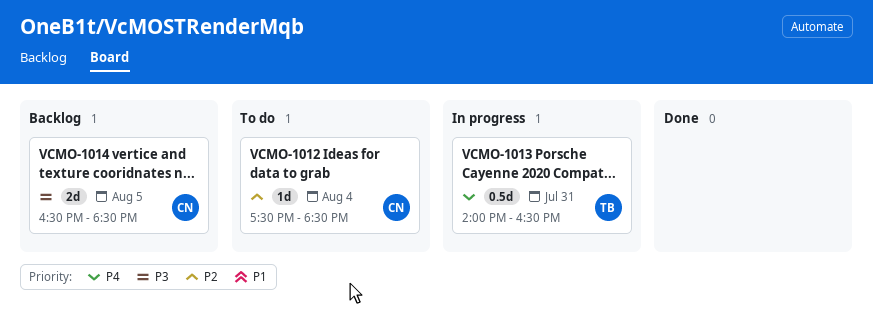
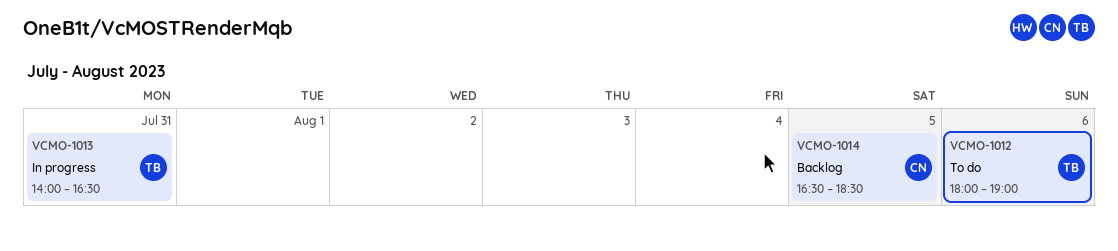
VCMO-1012, owner: CN -> TB
VCMO-1012, day: Aug 4 -> Aug 6
VCMO-1012, begins: 17:30 -> 18:00
VCMO-1012, ends: 18:30 -> 19:00

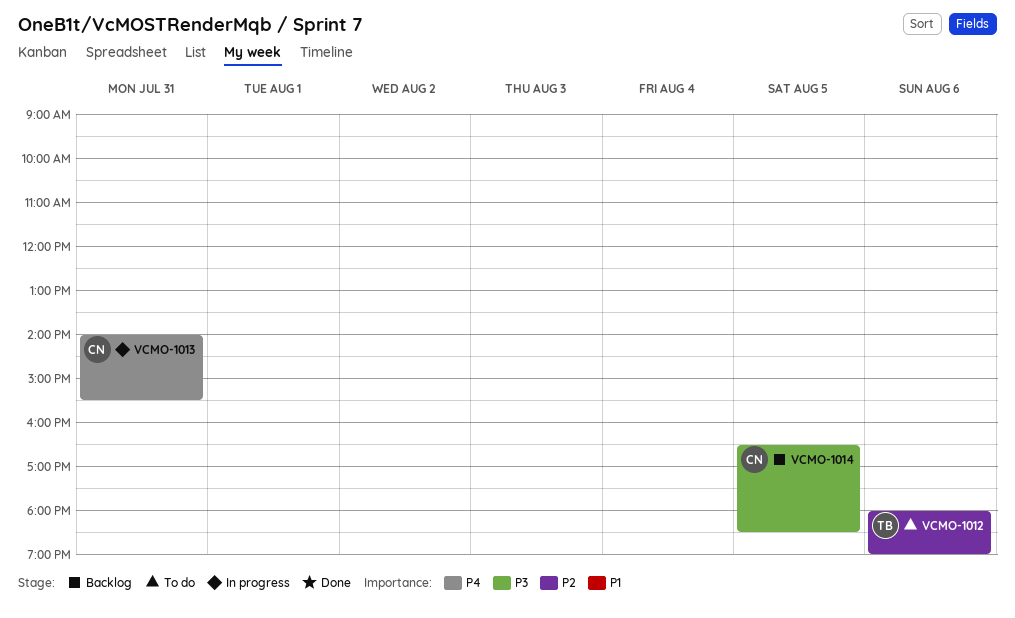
VCMO-1013, owner: TB -> CN
VCMO-1013, ends: 16:30 -> 15:30

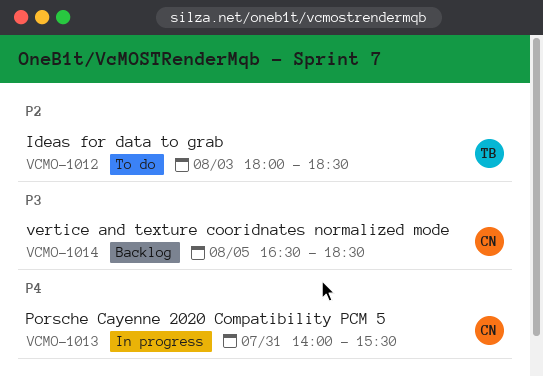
VCMO-1012, day: Aug 6 -> Aug 3
VCMO-1012, ends: 19:00 -> 18:30

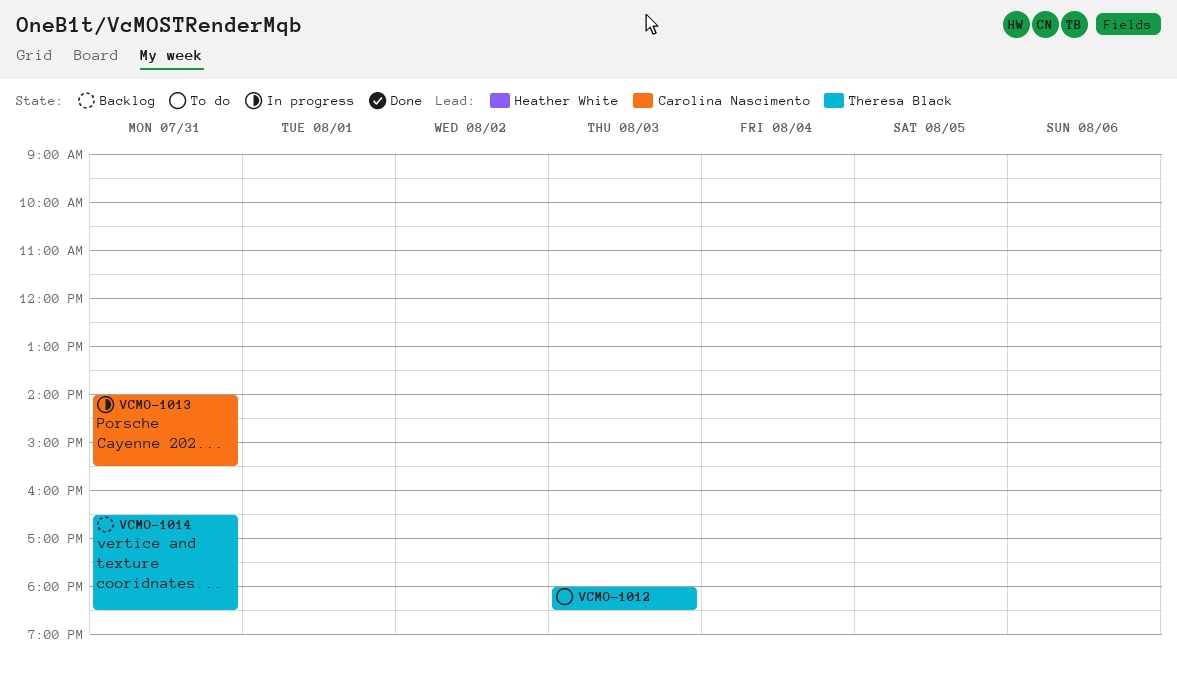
VCMO-1014, owner: Carolina Nascimento -> Theresa Black
VCMO-1014, day: Aug 5 -> Jul 31

